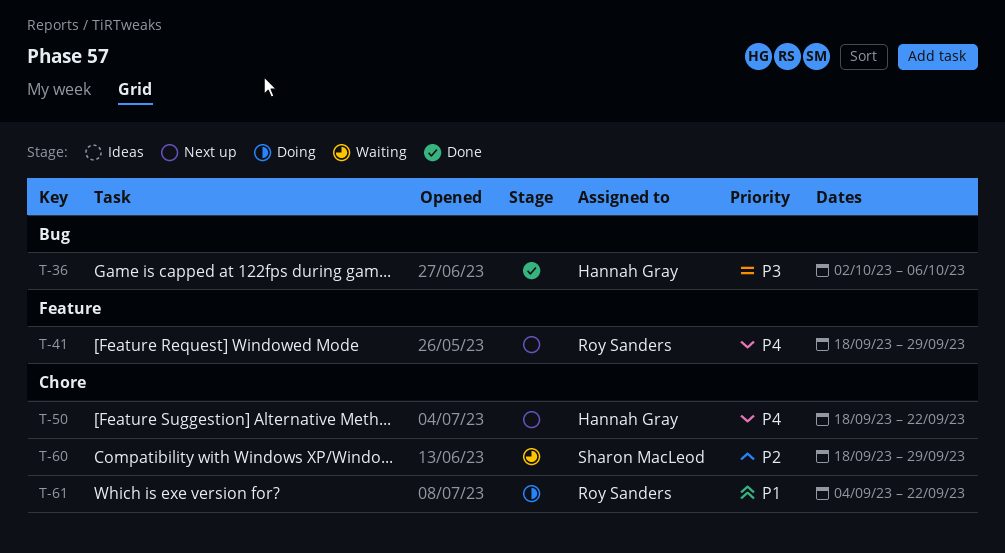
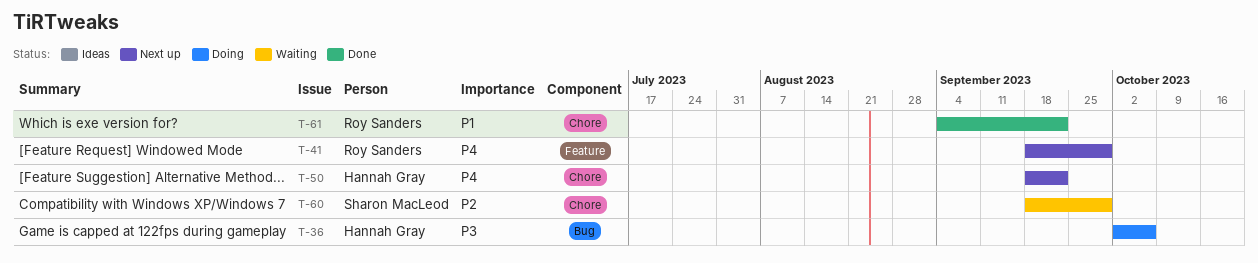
T-36, status: Done -> Doing
T-61, status: Doing -> Done

